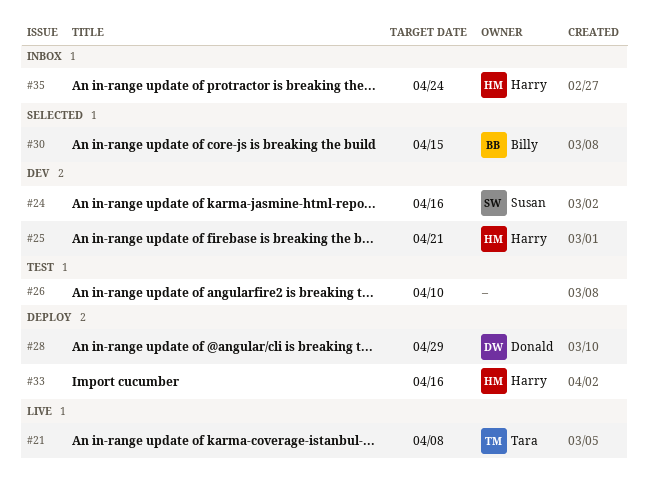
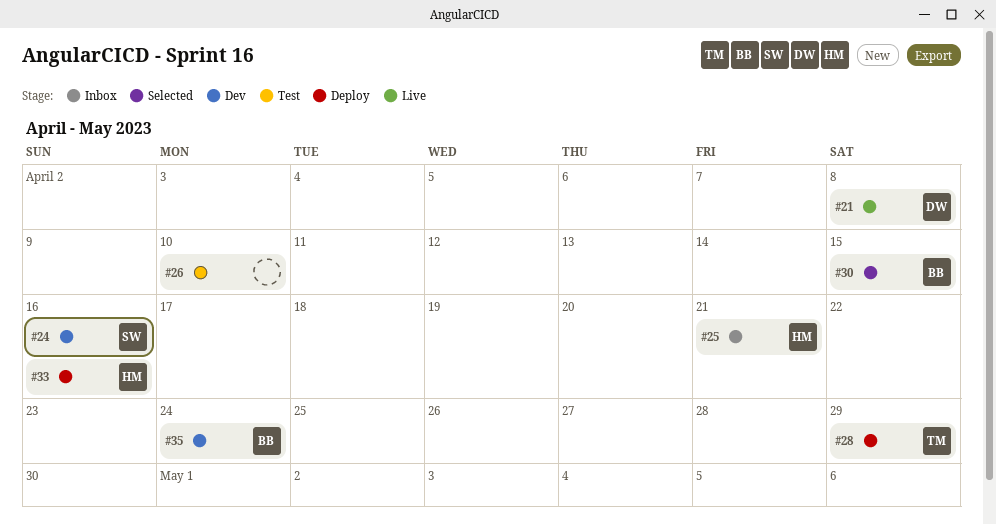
#21, owner: Tara -> Donald
#25, status: Dev -> Inbox
#28, owner: Donald -> Tara
#35, status: Inbox -> Dev
#35, owner: Harry -> Billy

